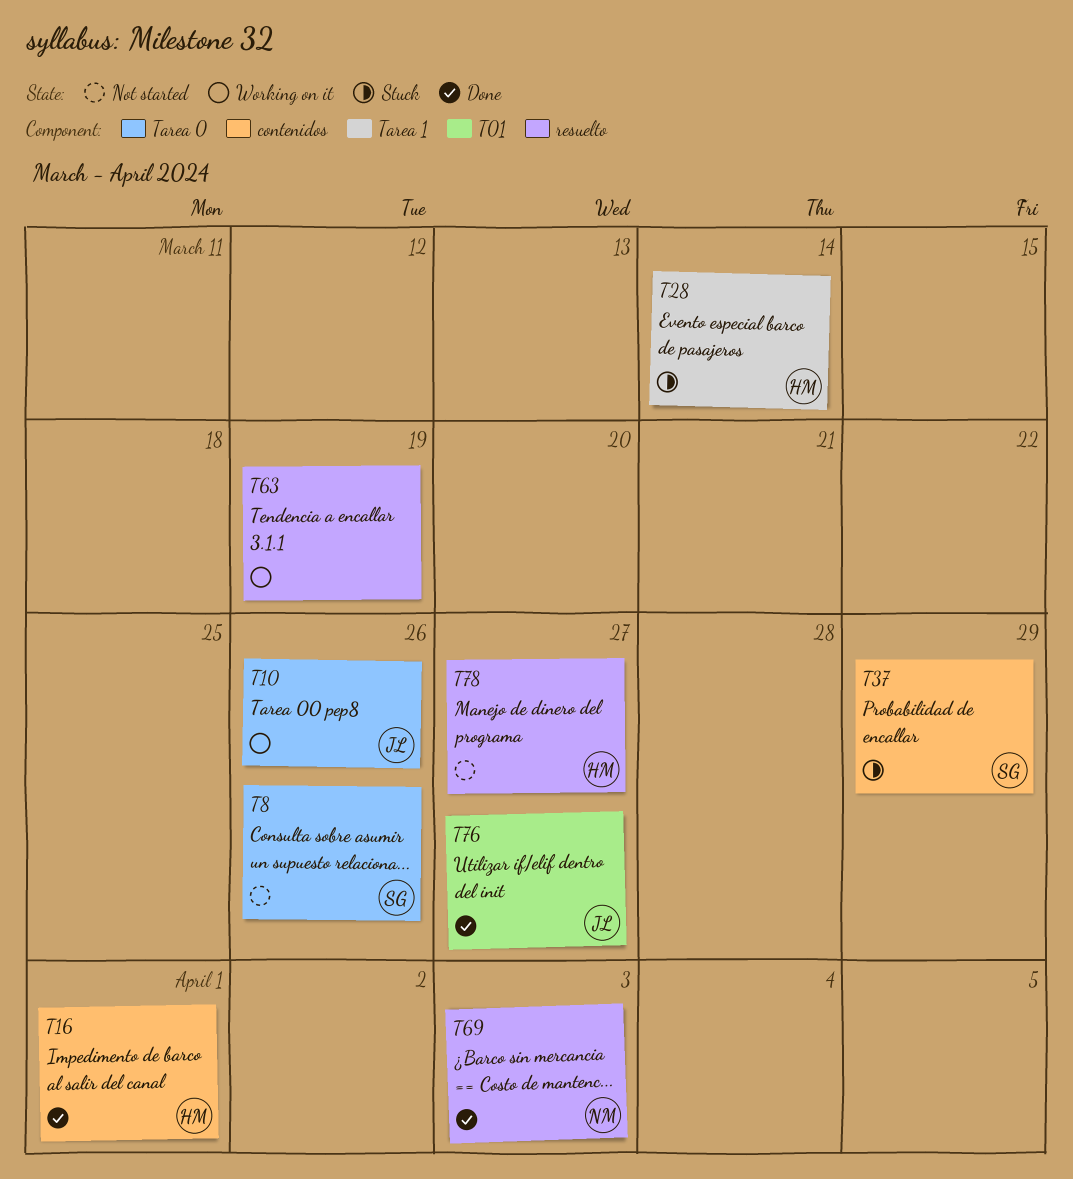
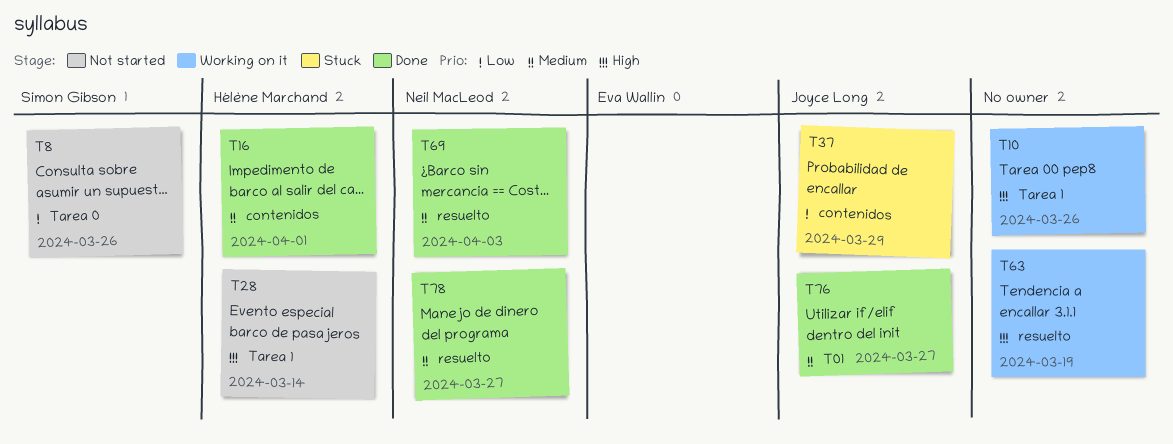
T10, owner: Joyce Long -> none
T10, label: Tarea 0 -> Tarea 1
T28, status: Stuck -> Not started
T37, owner: Simon Gibson -> Joyce Long
T78, status: Not started -> Done
T78, owner: Hélène Marchand -> Neil MacLeod

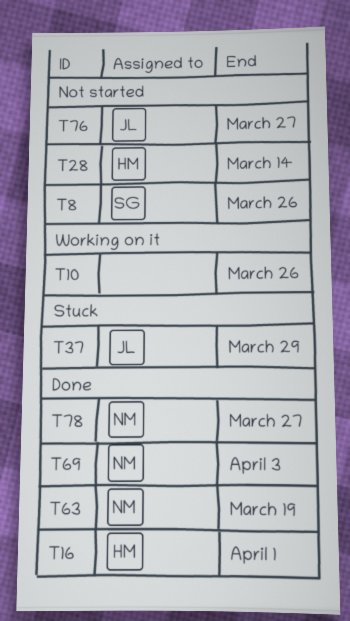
T63, status: Working on it -> Done
T63, owner: none -> Neil MacLeod
T76, status: Done -> Not started

